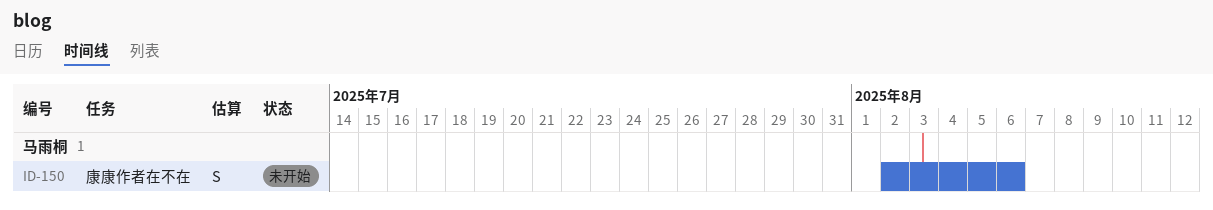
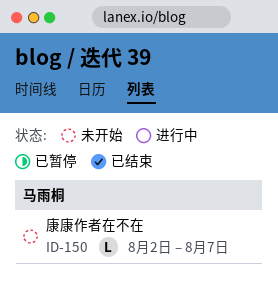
ID-150, estimate: S -> L
ID-150, due: Aug 6 -> Aug 7

